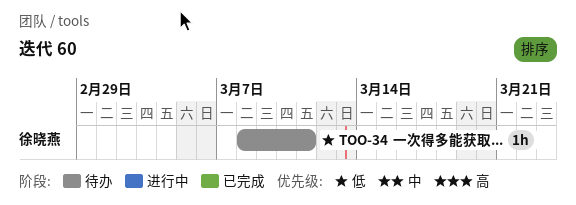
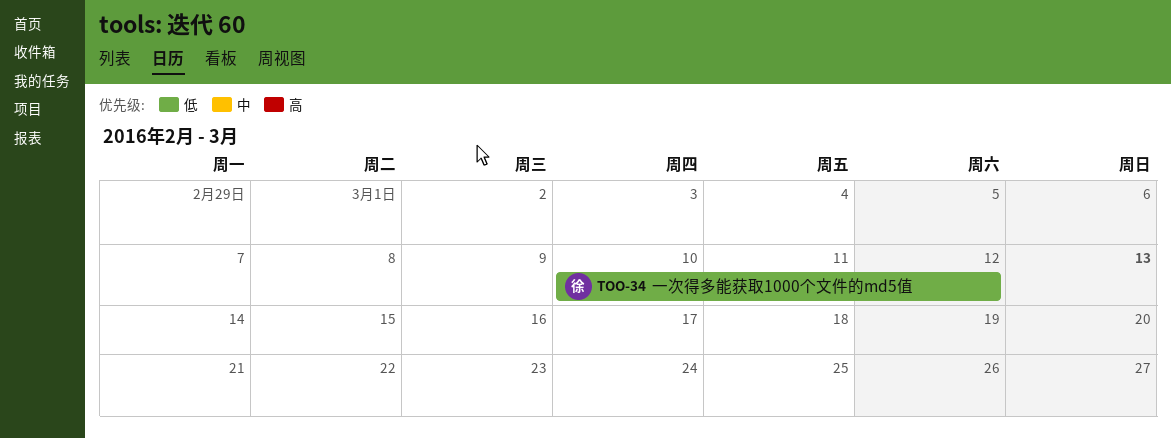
TOO-34, start: Mar 8 -> Mar 10
TOO-34, due: Mar 11 -> Mar 12

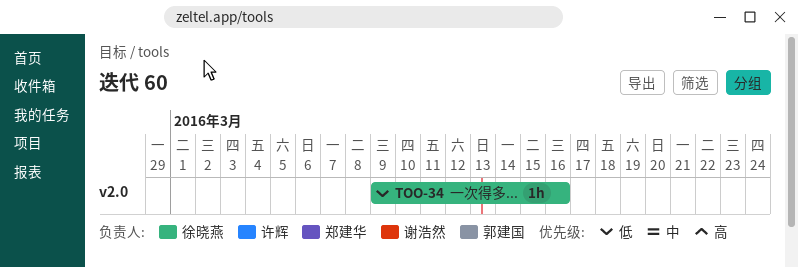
TOO-34, start: Mar 10 -> Mar 9
TOO-34, due: Mar 12 -> Mar 16

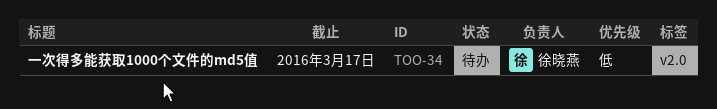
TOO-34, due: Mar 16 -> Mar 17

